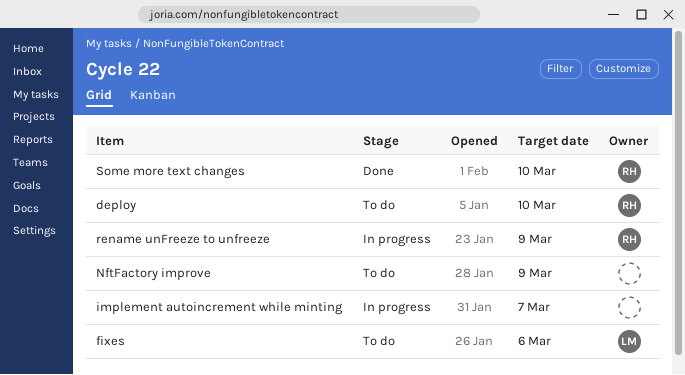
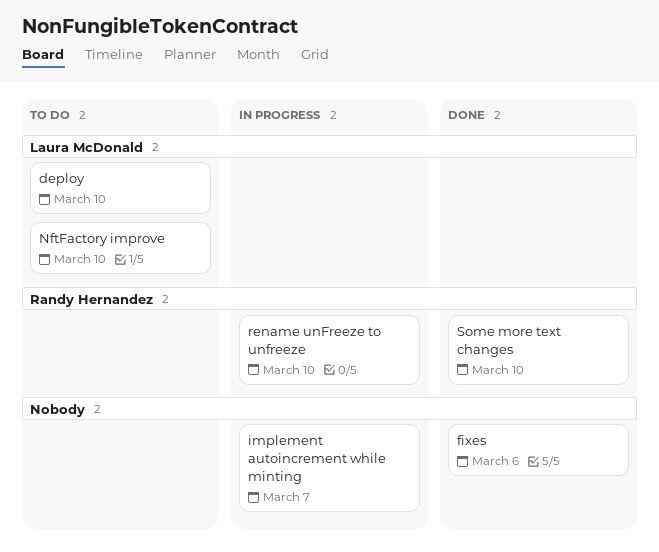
deploy, owner: Randy Hernandez -> Laura McDonald
fixes, status: To do -> Done
fixes, owner: Laura McDonald -> none
NftFactory improve, owner: none -> Laura McDonald
NftFactory improve, due: Mar 9 -> Mar 10
rename unFreeze to unfreeze, due: Mar 9 -> Mar 10

